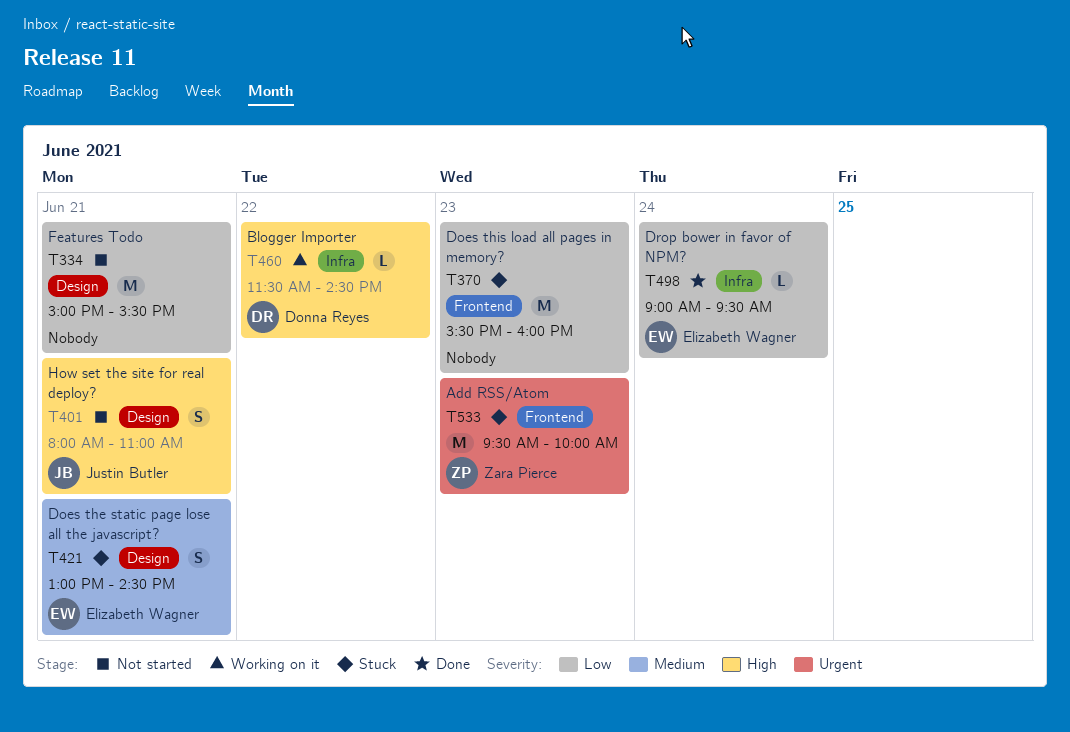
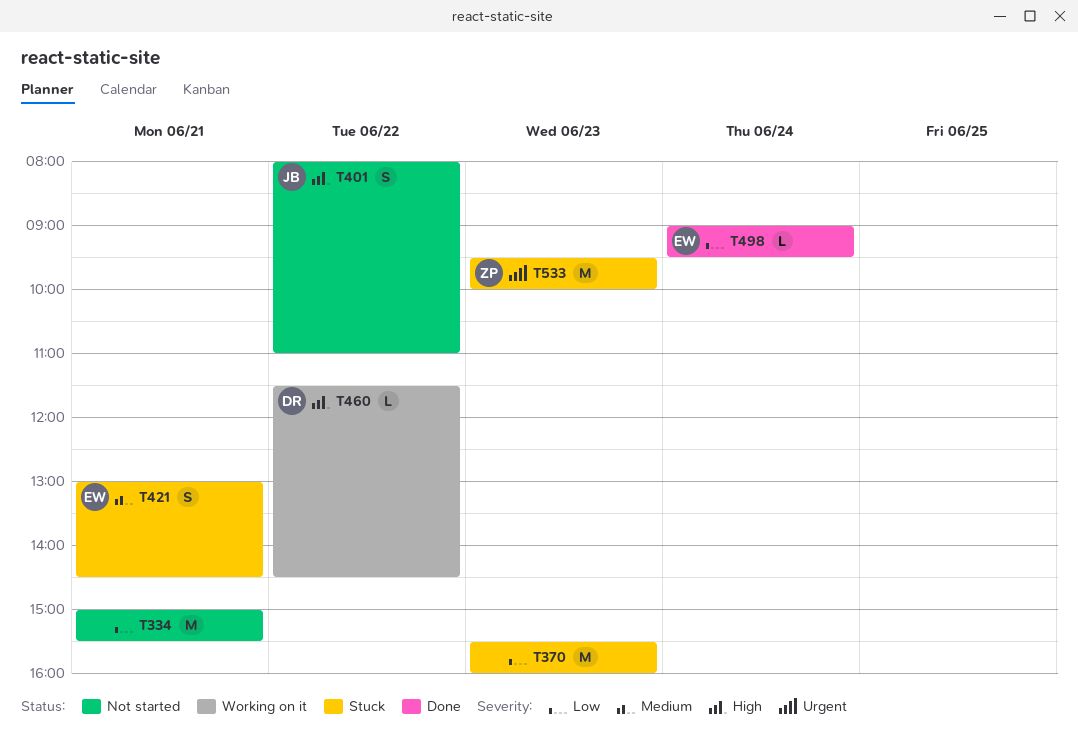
T401, day: Jun 21 -> Jun 22

